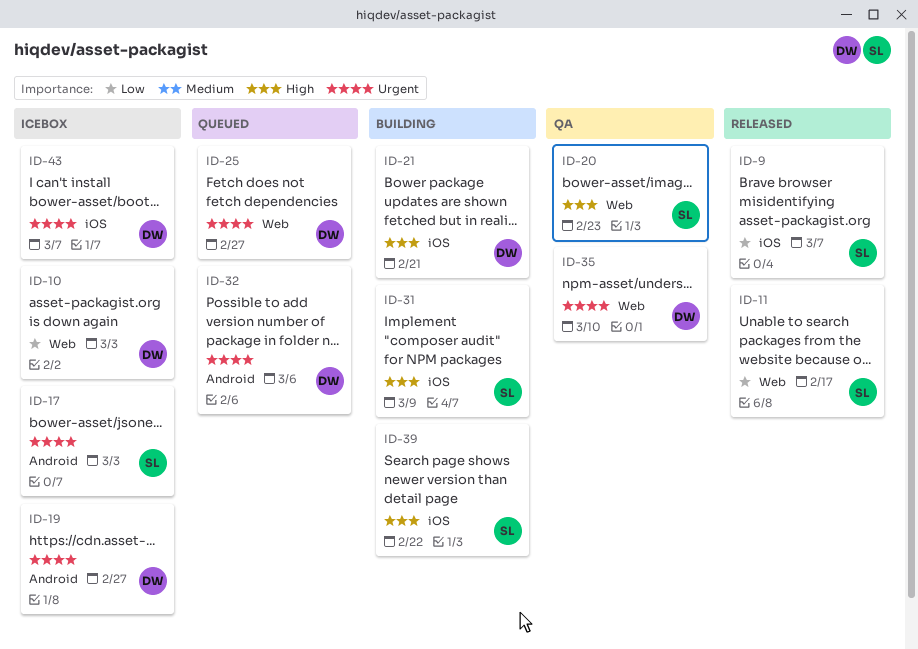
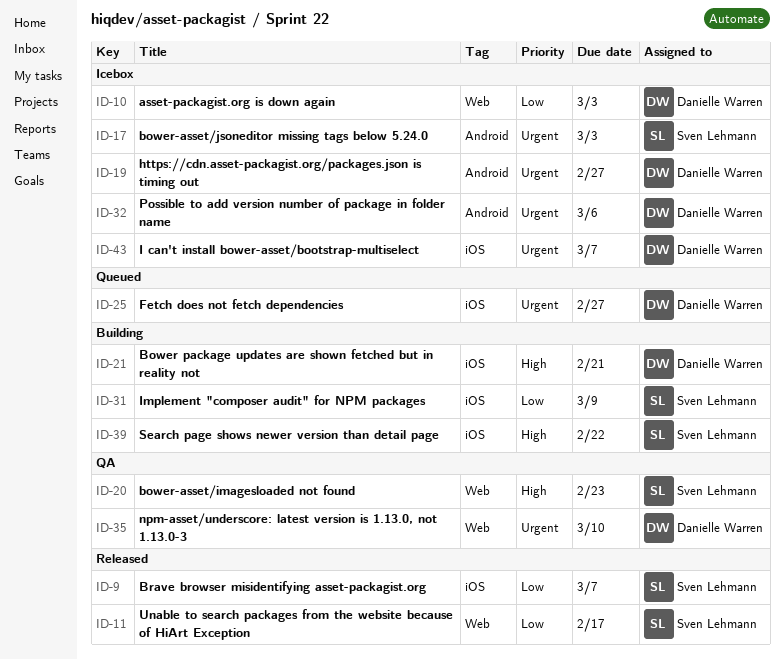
ID-25, label: Web -> iOS
ID-31, priority: High -> Low
ID-32, status: Queued -> Icebox

